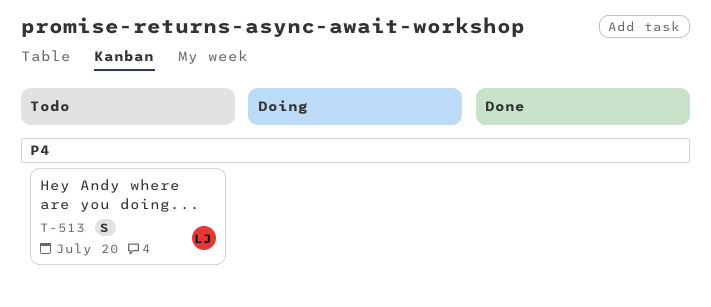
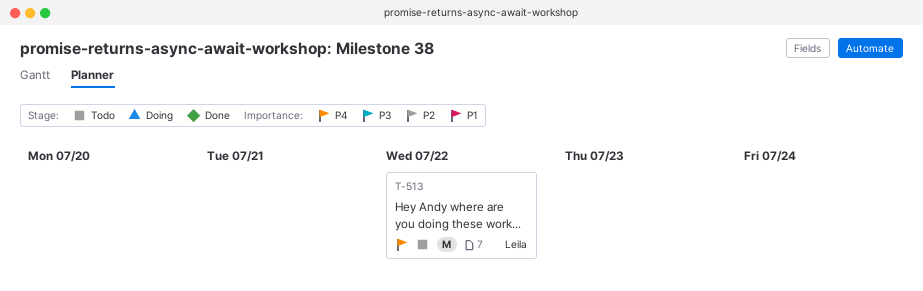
T-513, estimate: S -> M
T-513, due: Jul 20 -> Jul 22

